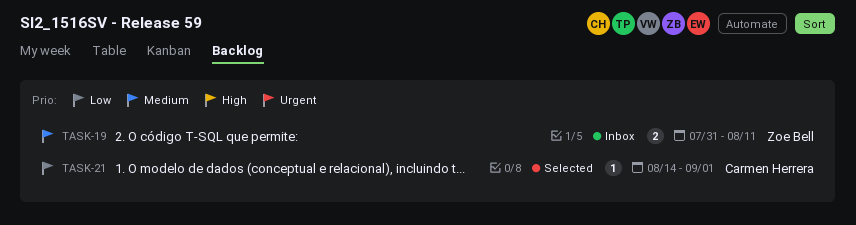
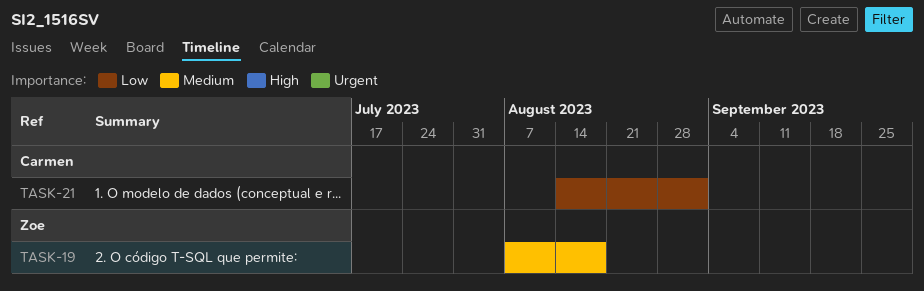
TASK-19, start: Jul 31 -> Aug 7
TASK-19, due: Aug 11 -> Aug 18

